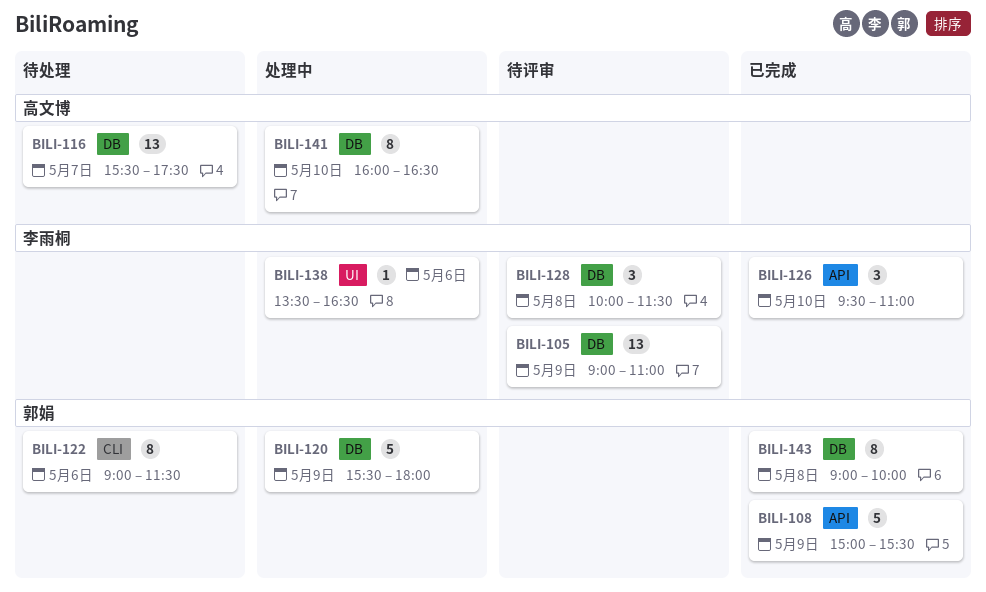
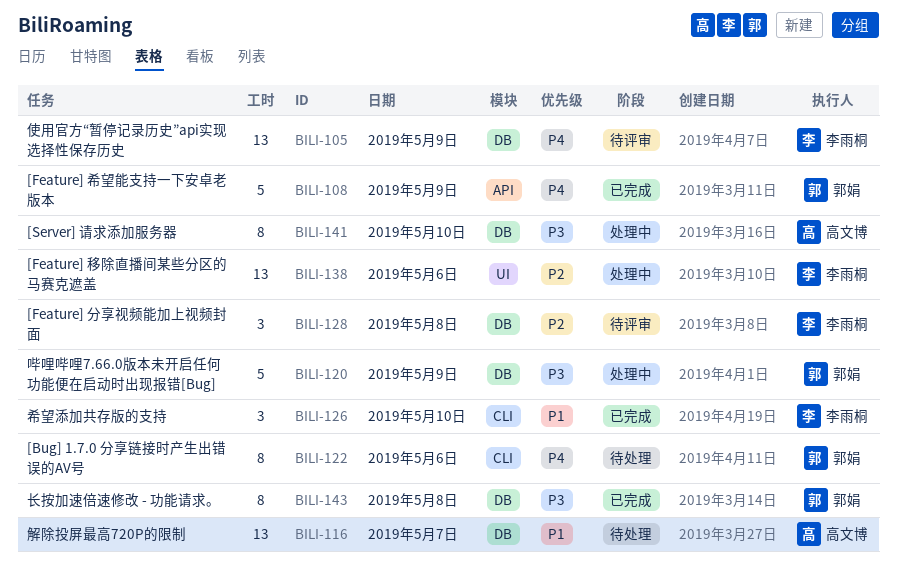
BILI-126, label: API -> CLI
BILI-138, estimate: 1 -> 13

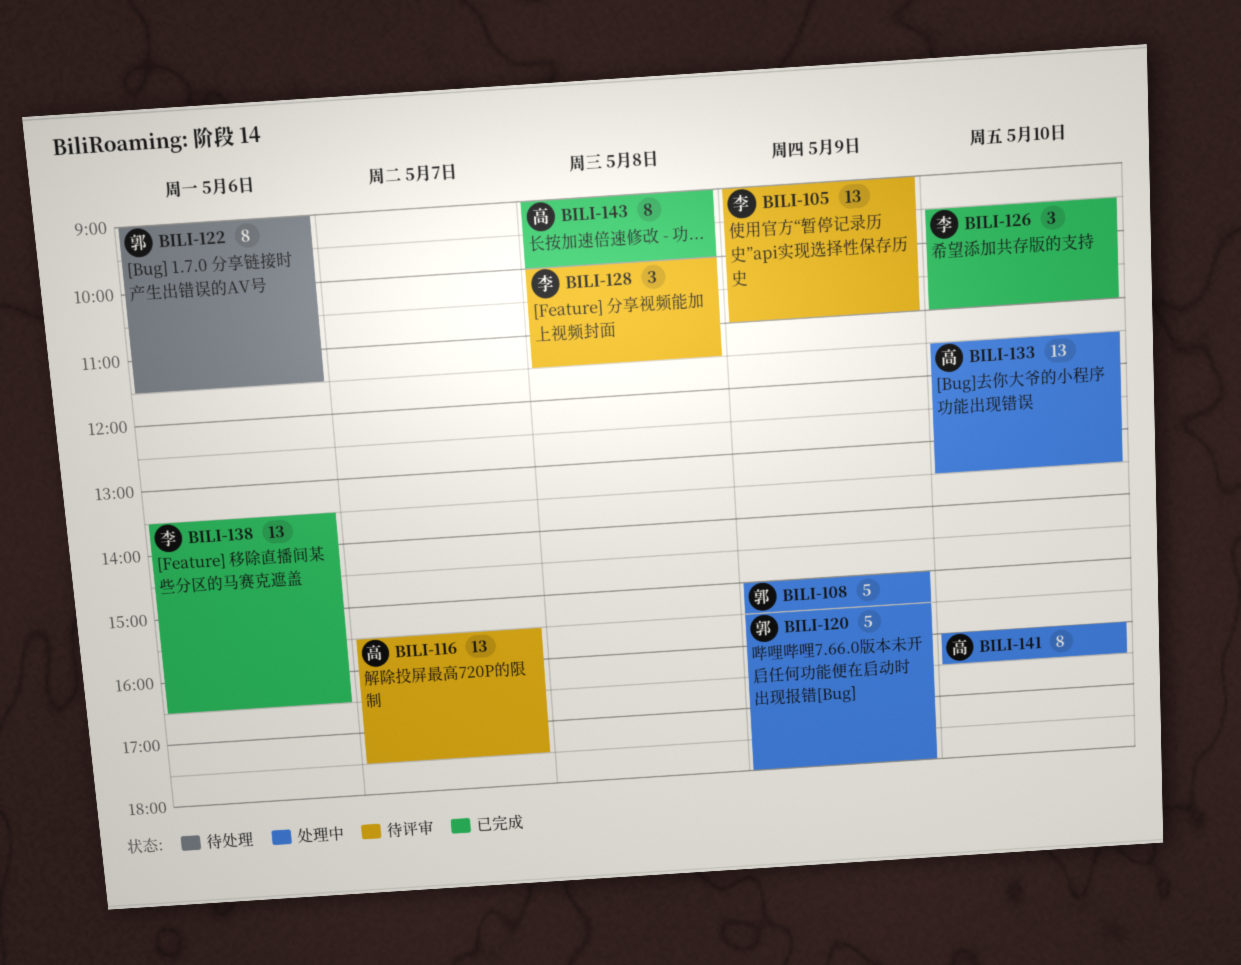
BILI-108, status: 已完成 -> 处理中
BILI-116, status: 待处理 -> 待评审
BILI-133: none -> present
BILI-138, status: 处理中 -> 已完成
BILI-143, owner: 郭娟 -> 高文博

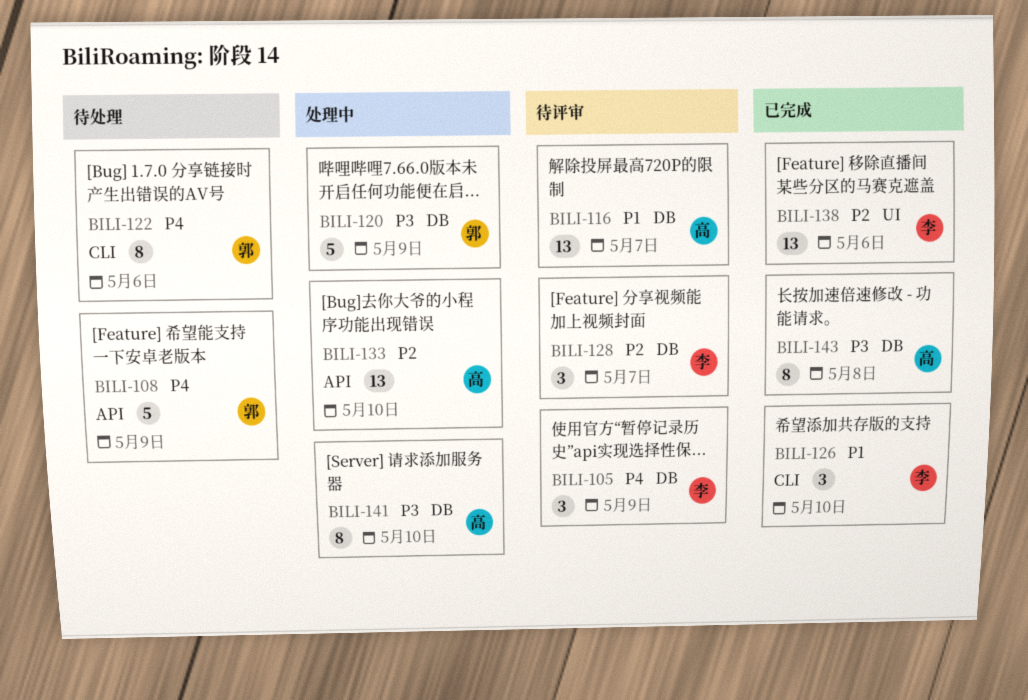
BILI-105, estimate: 13 -> 3
BILI-108, status: 处理中 -> 待处理
BILI-128, day: May 8 -> May 7

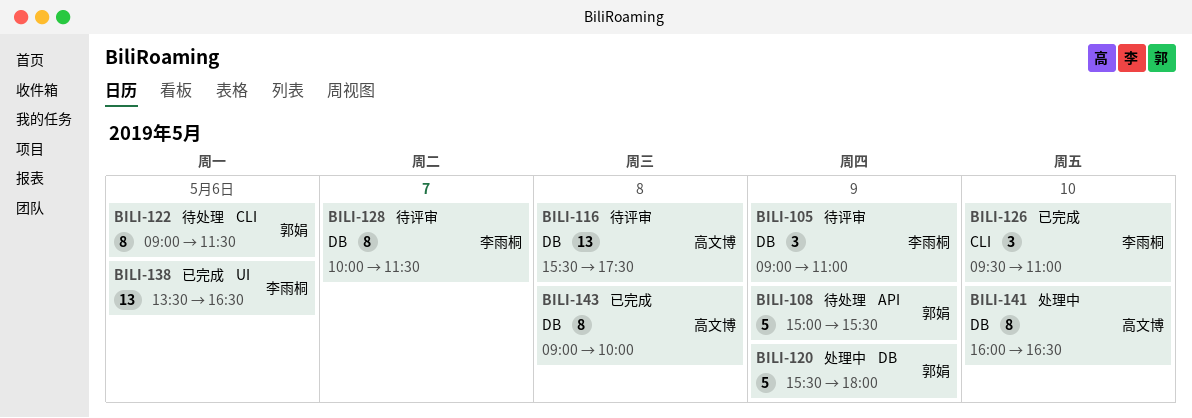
BILI-116, day: May 7 -> May 8
BILI-128, estimate: 3 -> 8
BILI-133: present -> none

